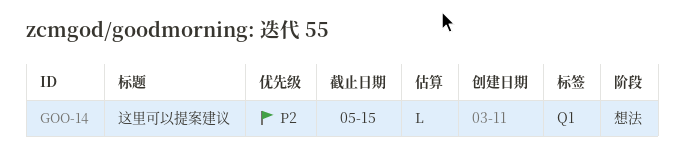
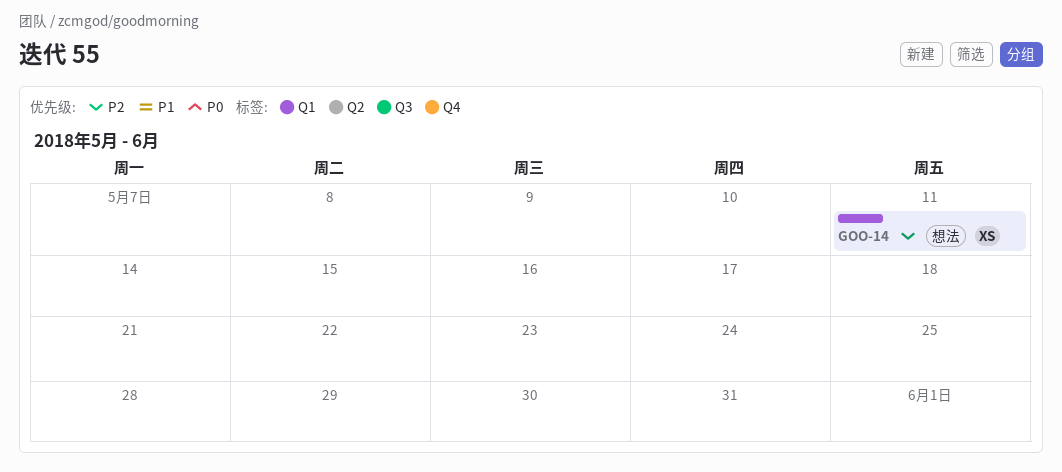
GOO-14, estimate: L -> XS
GOO-14, due: May 15 -> May 11

